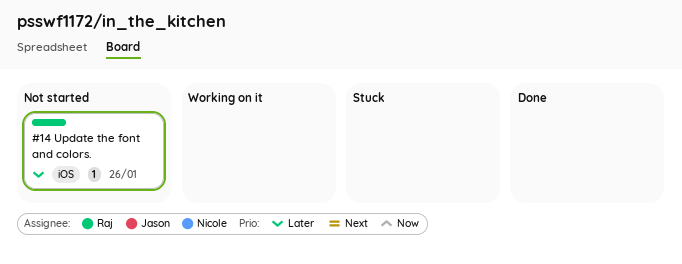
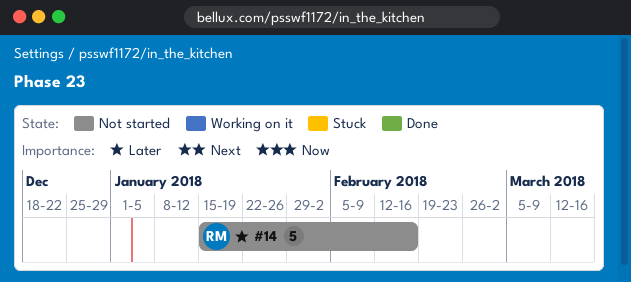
#14, estimate: 1 -> 5
#14, due: Jan 26 -> Feb 16

